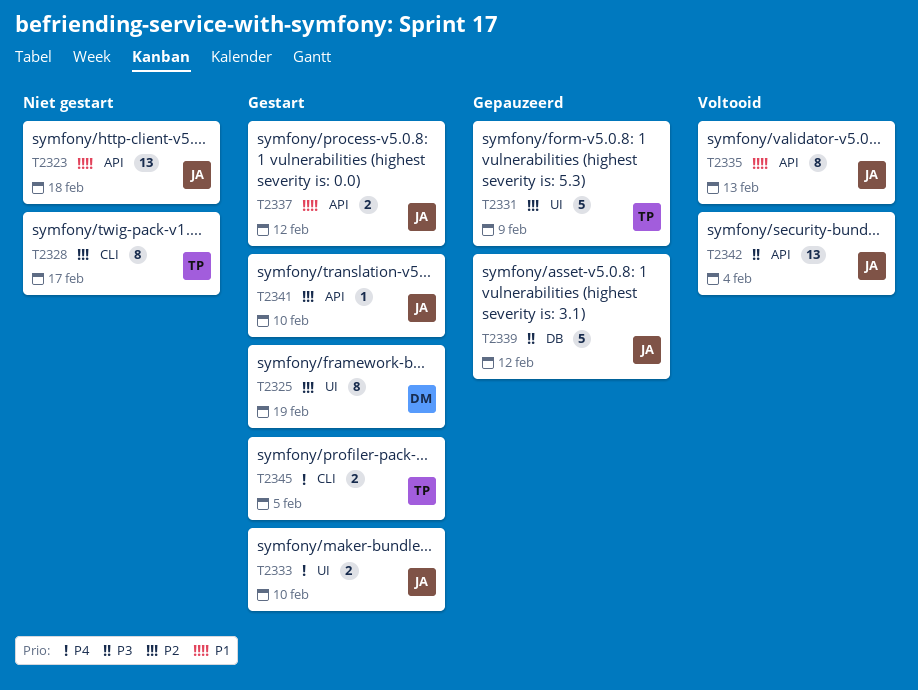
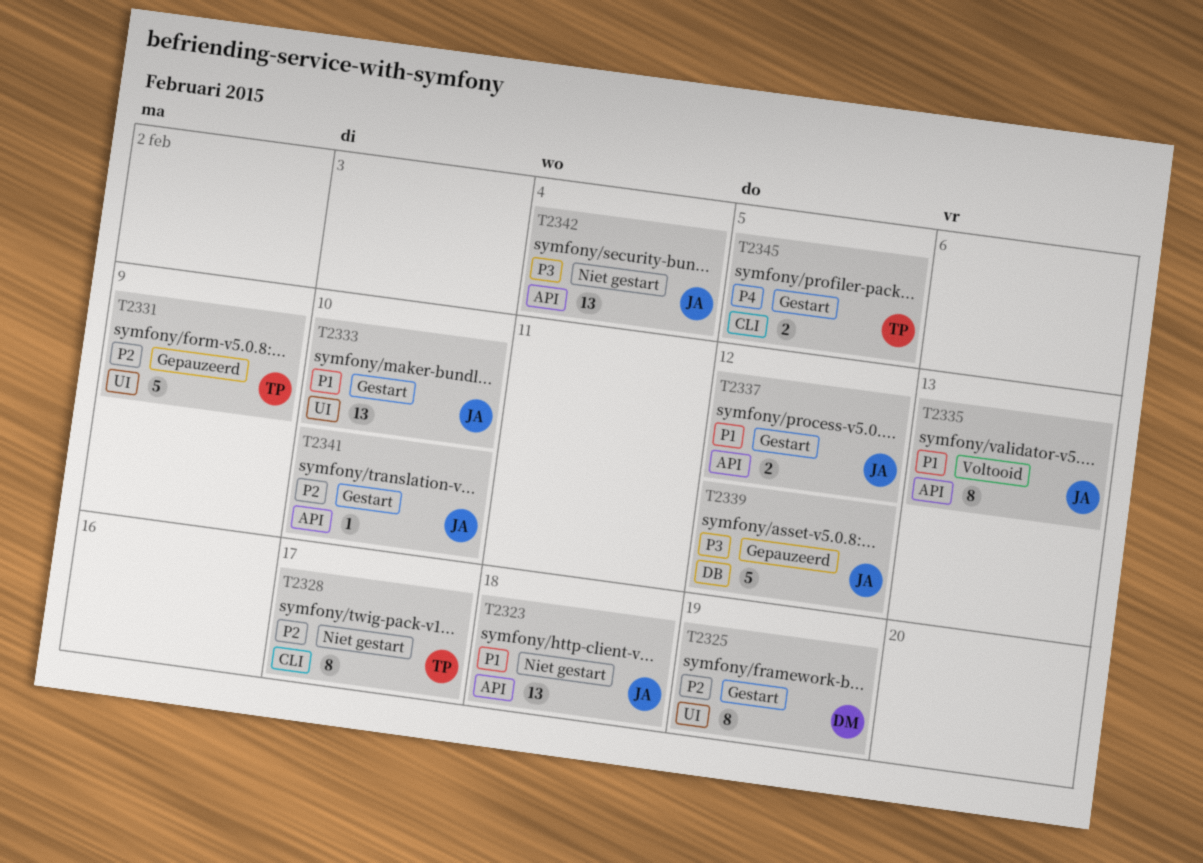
T2333, priority: P4 -> P1
T2333, estimate: 2 -> 13
T2342, status: Voltooid -> Niet gestart

